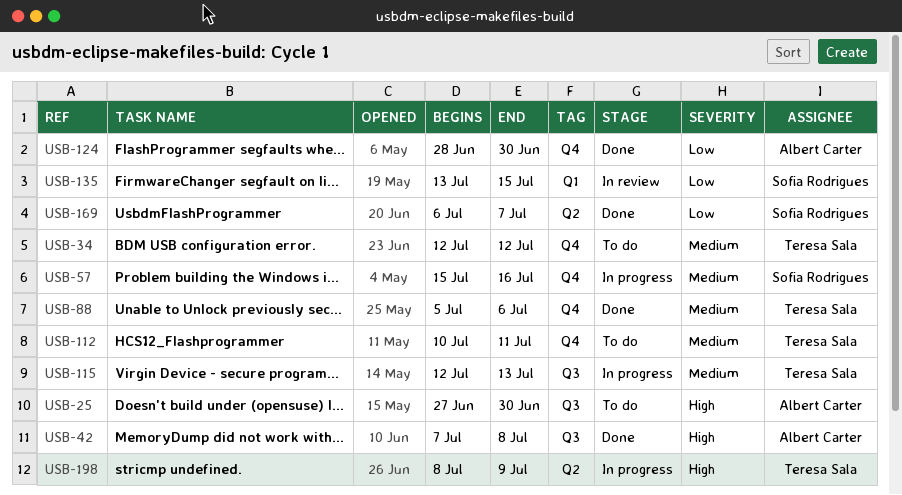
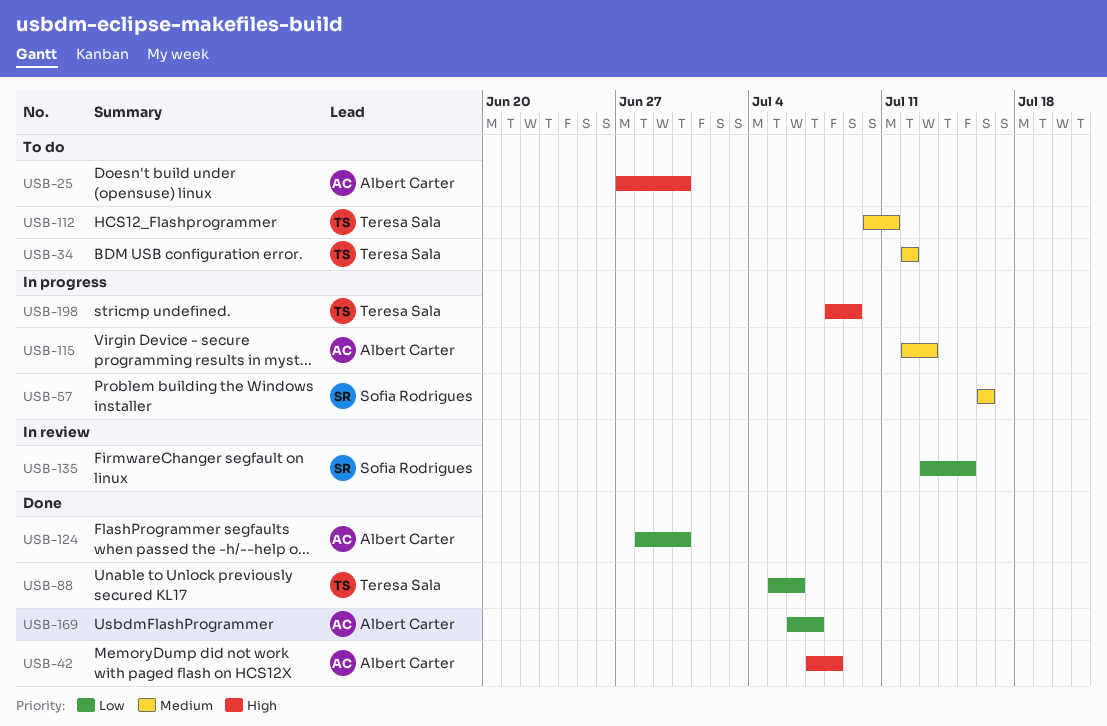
USB-57, start: Jul 15 -> Jul 16
USB-88, priority: Medium -> Low
USB-115, owner: Teresa Sala -> Albert Carter
USB-169, owner: Sofia Rodrigues -> Albert Carter

